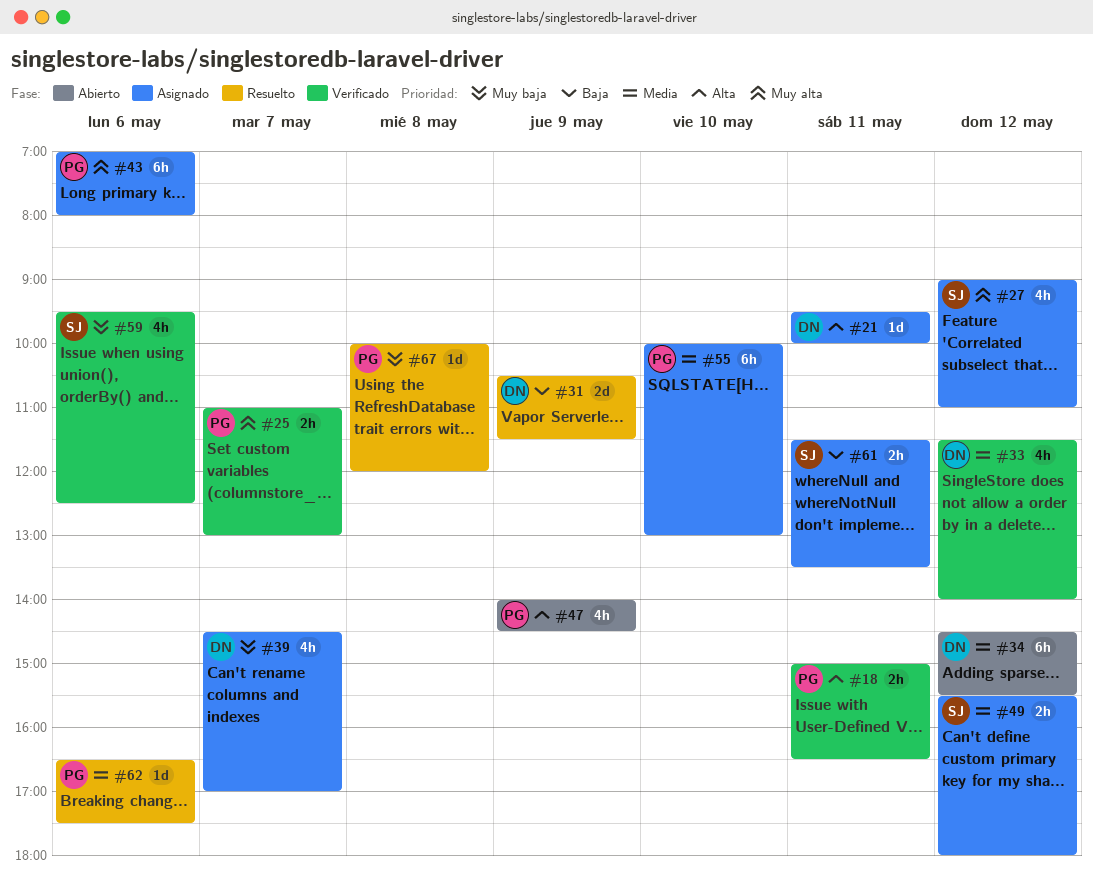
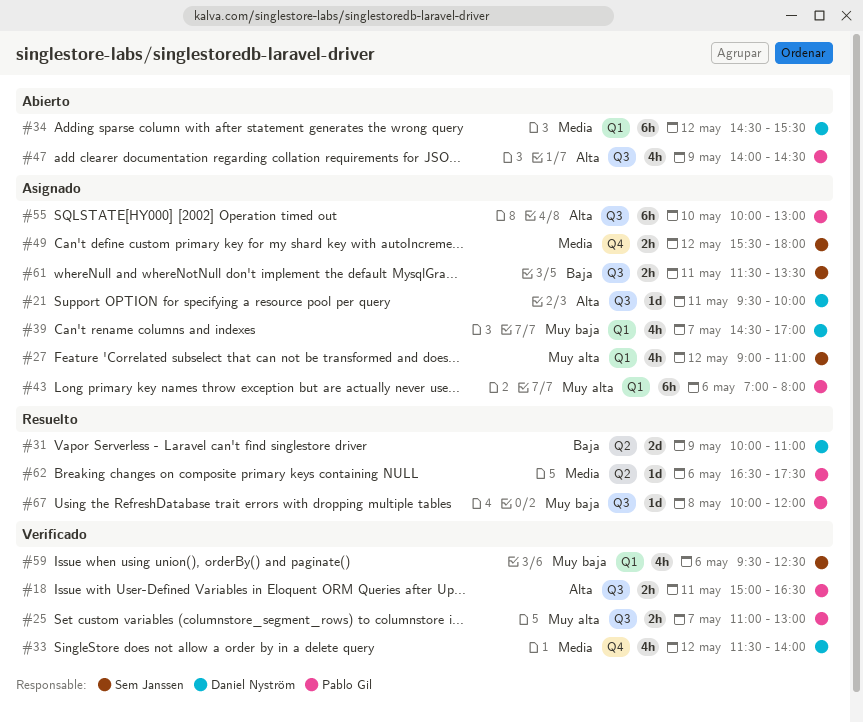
#31, begins: 10:30 -> 10:00
#31, ends: 11:30 -> 11:00
#55, priority: Media -> Alta

